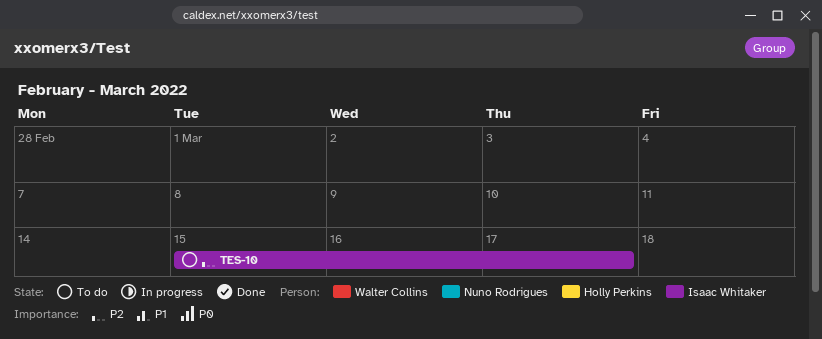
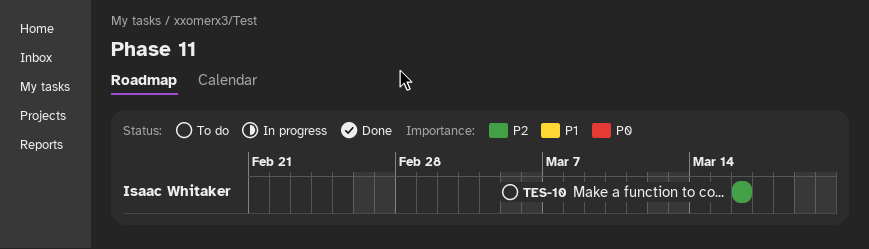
TES-10, start: Mar 15 -> Mar 16
TES-10, due: Mar 17 -> Mar 16

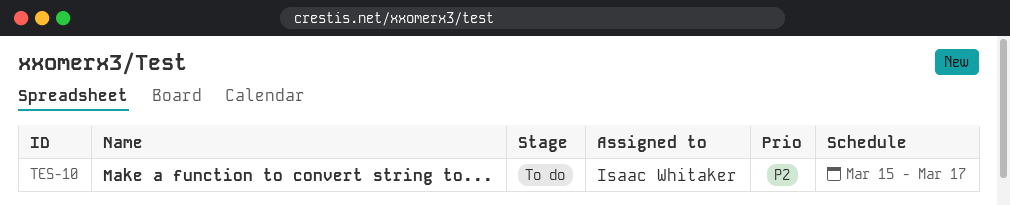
TES-10, start: Mar 16 -> Mar 15
TES-10, due: Mar 16 -> Mar 17

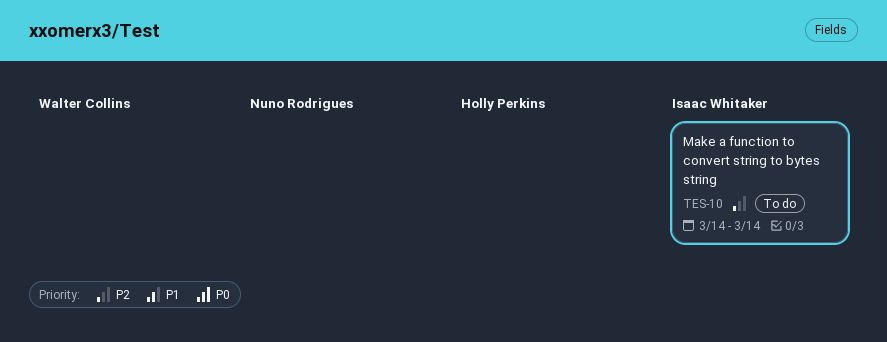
TES-10, start: Mar 15 -> Mar 14
TES-10, due: Mar 17 -> Mar 14

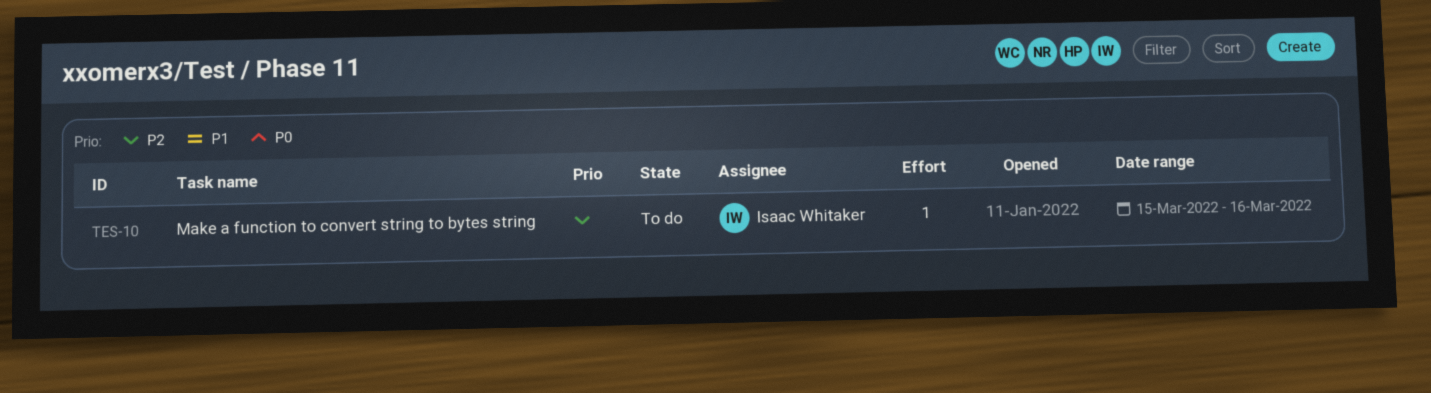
TES-10, start: Mar 14 -> Mar 15
TES-10, due: Mar 14 -> Mar 16

